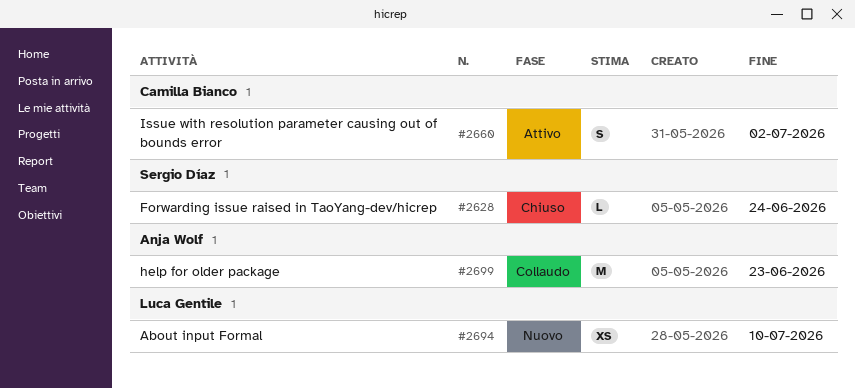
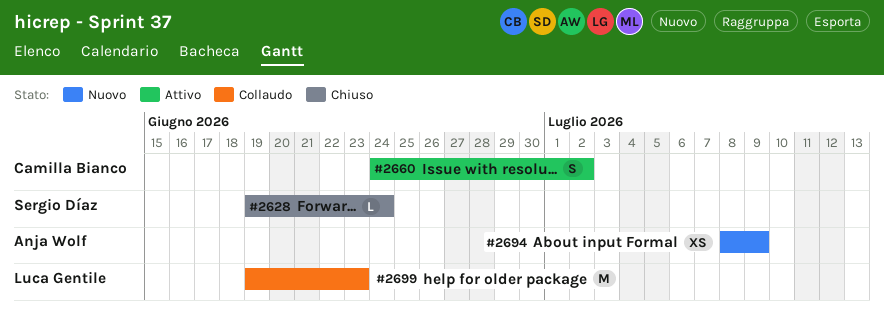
#2694, owner: Luca Gentile -> Anja Wolf
#2694, due: Jul 10 -> Jul 9
#2699, owner: Anja Wolf -> Luca Gentile

